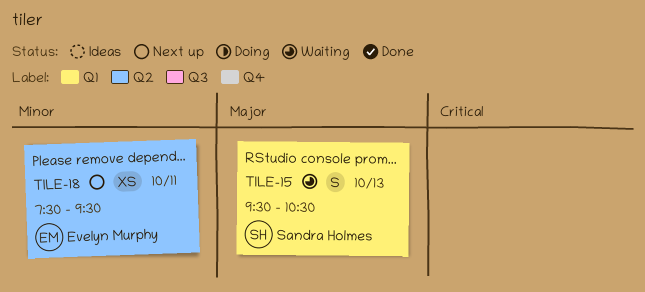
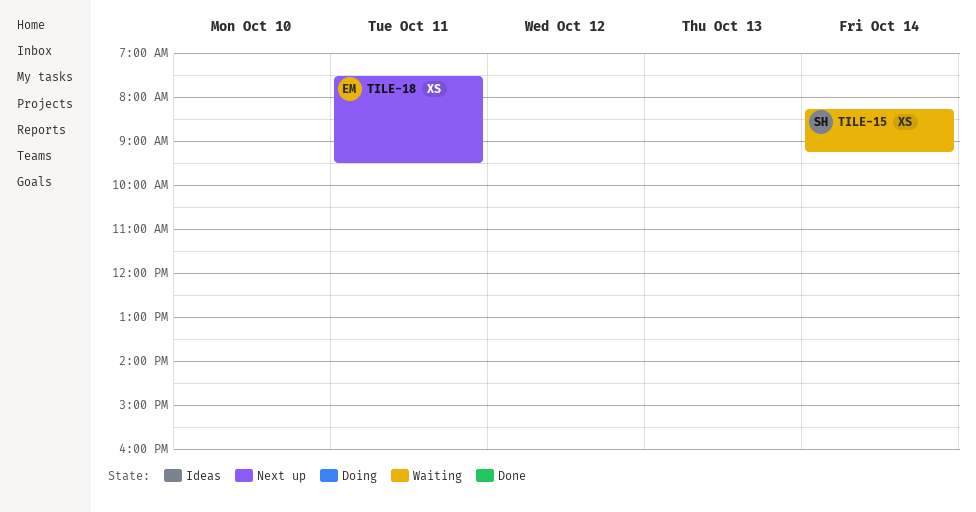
TILE-15, estimate: S -> XS
TILE-15, day: Oct 13 -> Oct 14
TILE-15, begins: 09:30 -> 08:15
TILE-15, ends: 10:30 -> 09:15

